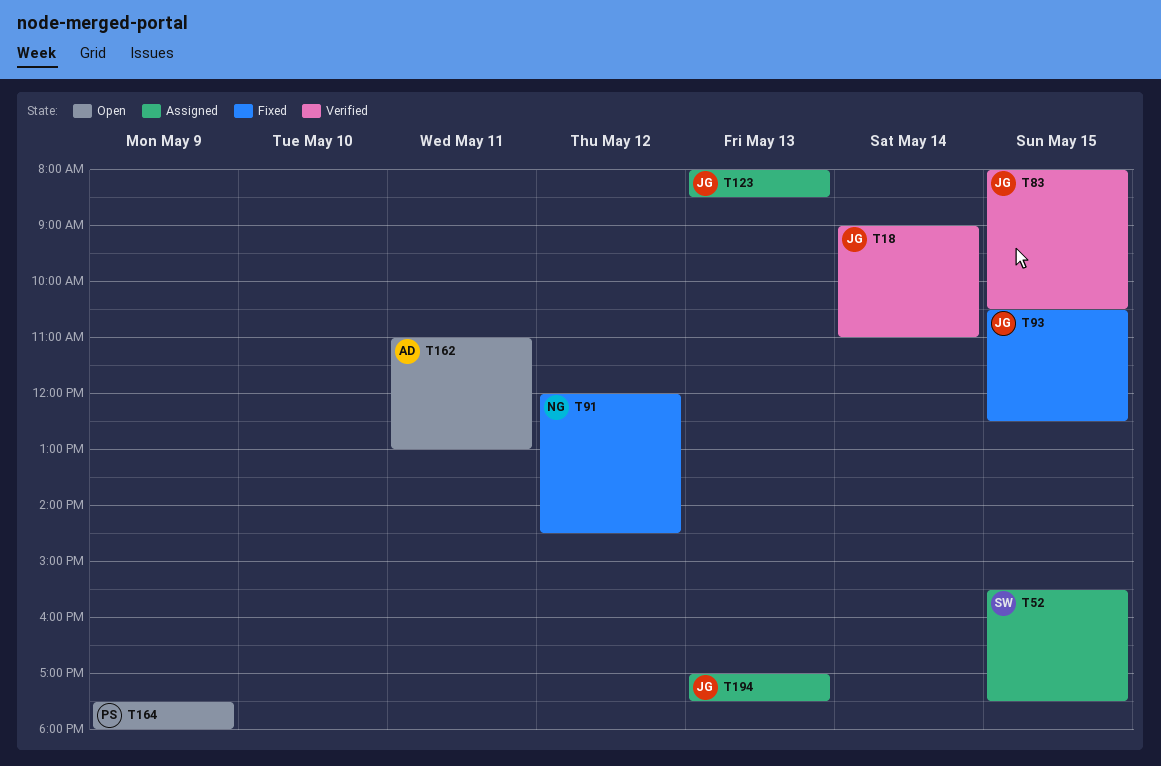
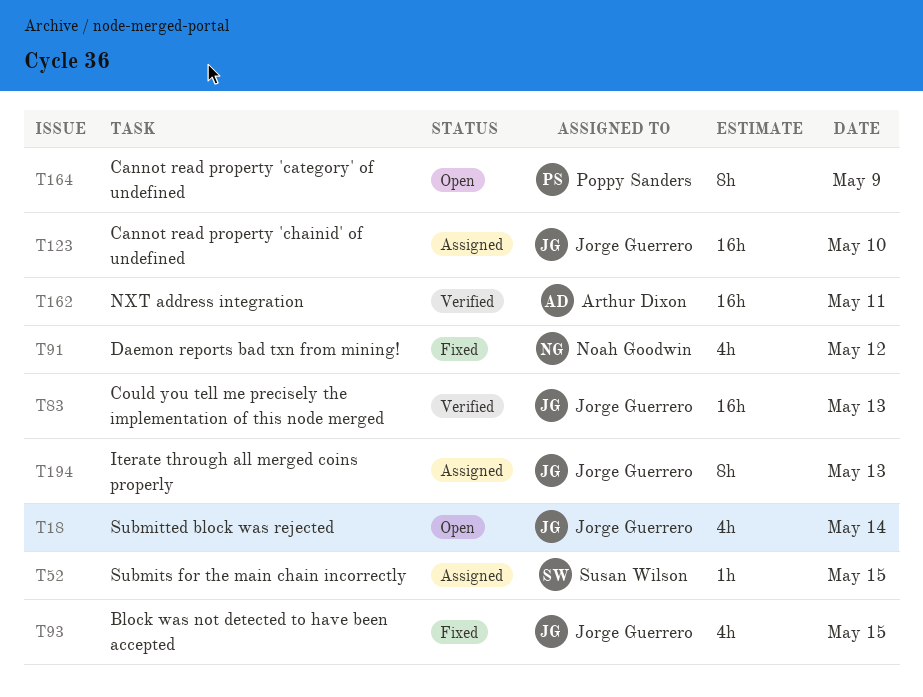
T18, status: Verified -> Open
T83, day: May 15 -> May 13
T123, day: May 13 -> May 10
T162, status: Open -> Verified

